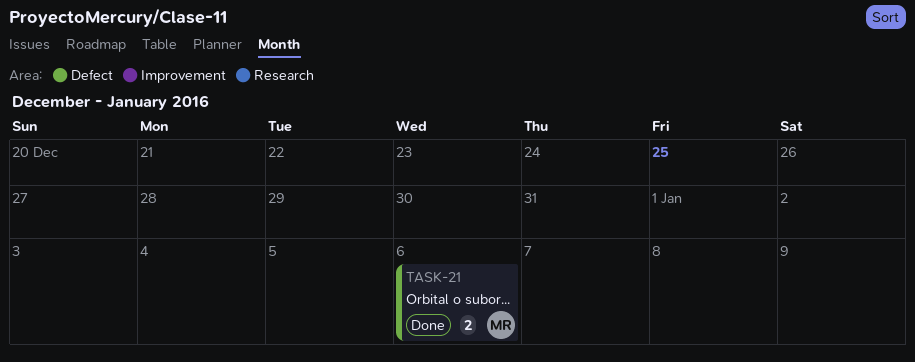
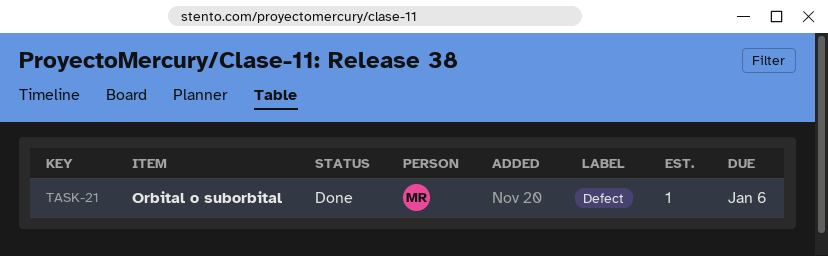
TASK-21, estimate: 2 -> 1

